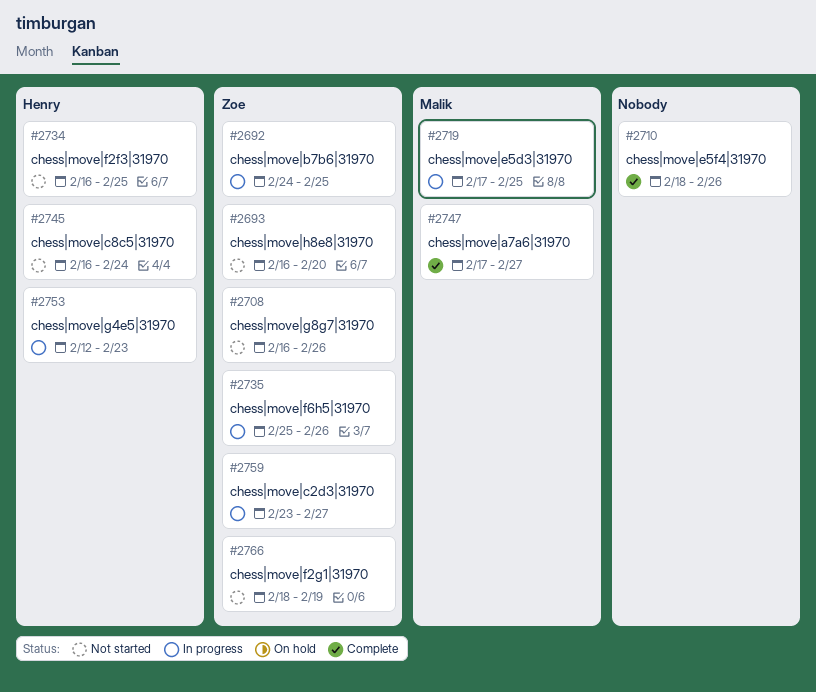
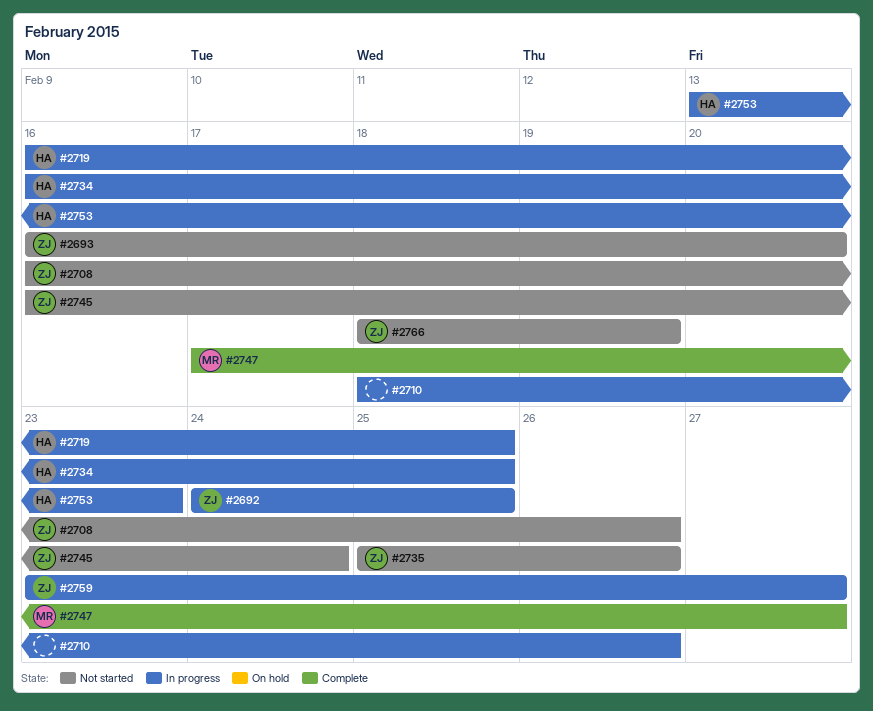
#2710, status: Complete -> In progress
#2719, owner: Malik -> Henry
#2719, start: Feb 17 -> Feb 16
#2734, status: Not started -> In progress
#2735, status: In progress -> Not started
#2745, owner: Henry -> Zoe
#2753, start: Feb 12 -> Feb 13

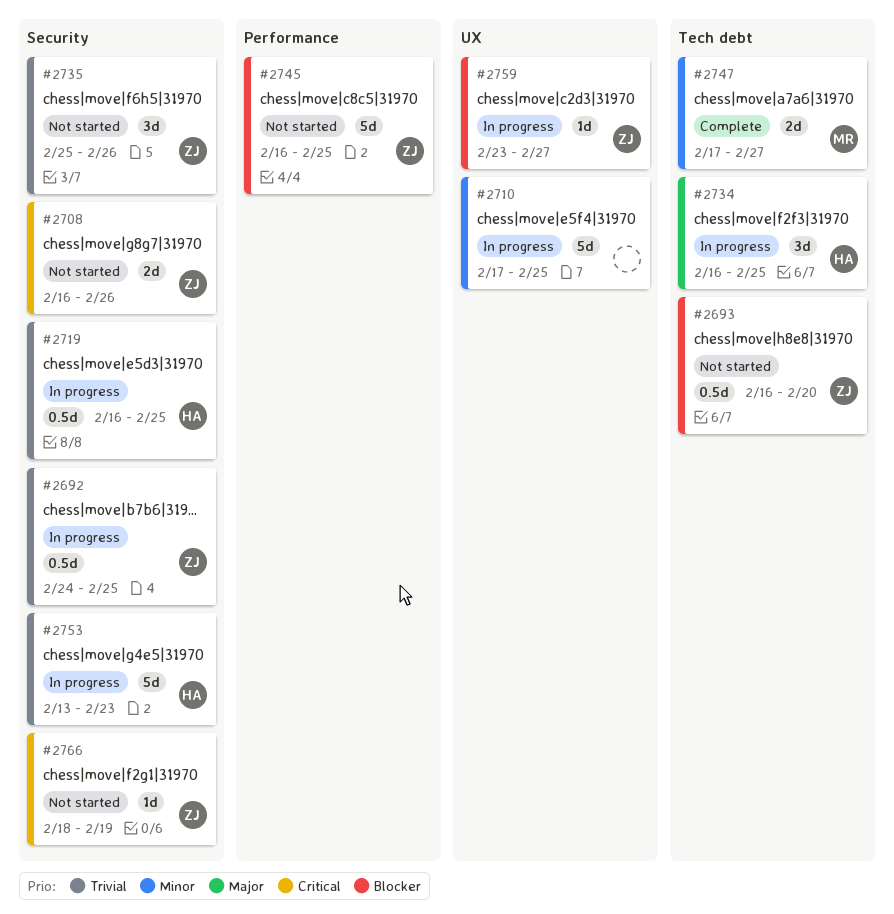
#2710, start: Feb 18 -> Feb 17
#2710, due: Feb 26 -> Feb 25
#2745, due: Feb 24 -> Feb 25

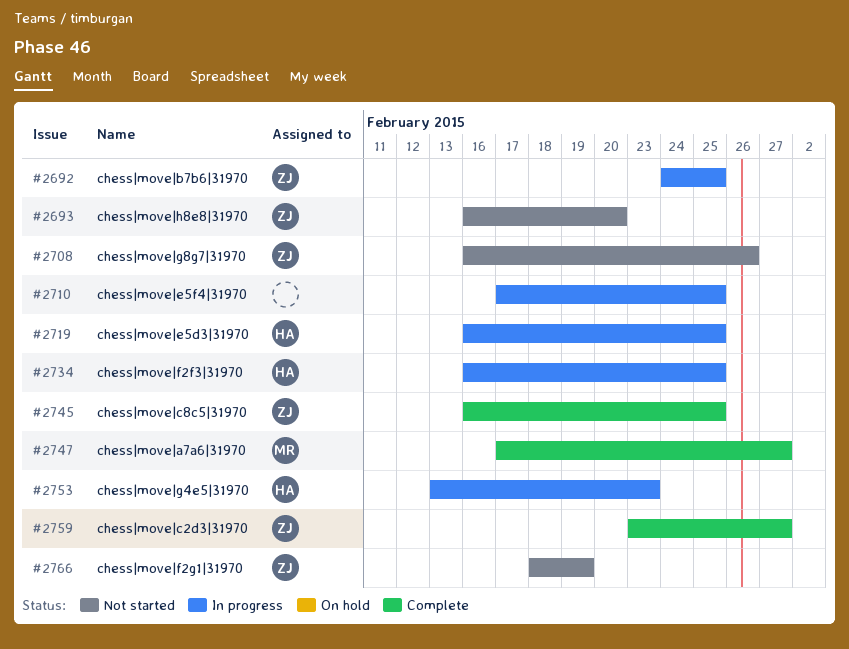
#2735: present -> none
#2745, status: Not started -> Complete
#2759, status: In progress -> Complete

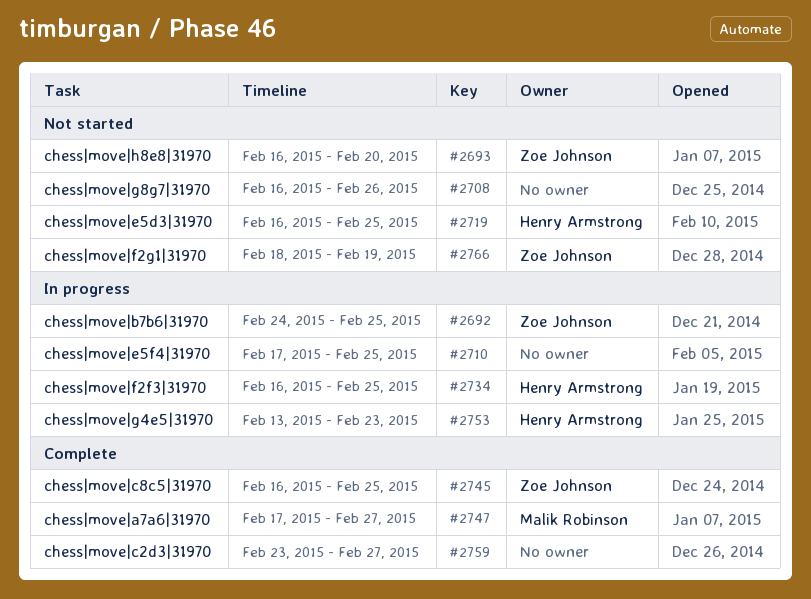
#2708, owner: Zoe Johnson -> none
#2719, status: In progress -> Not started
#2759, owner: Zoe Johnson -> none

